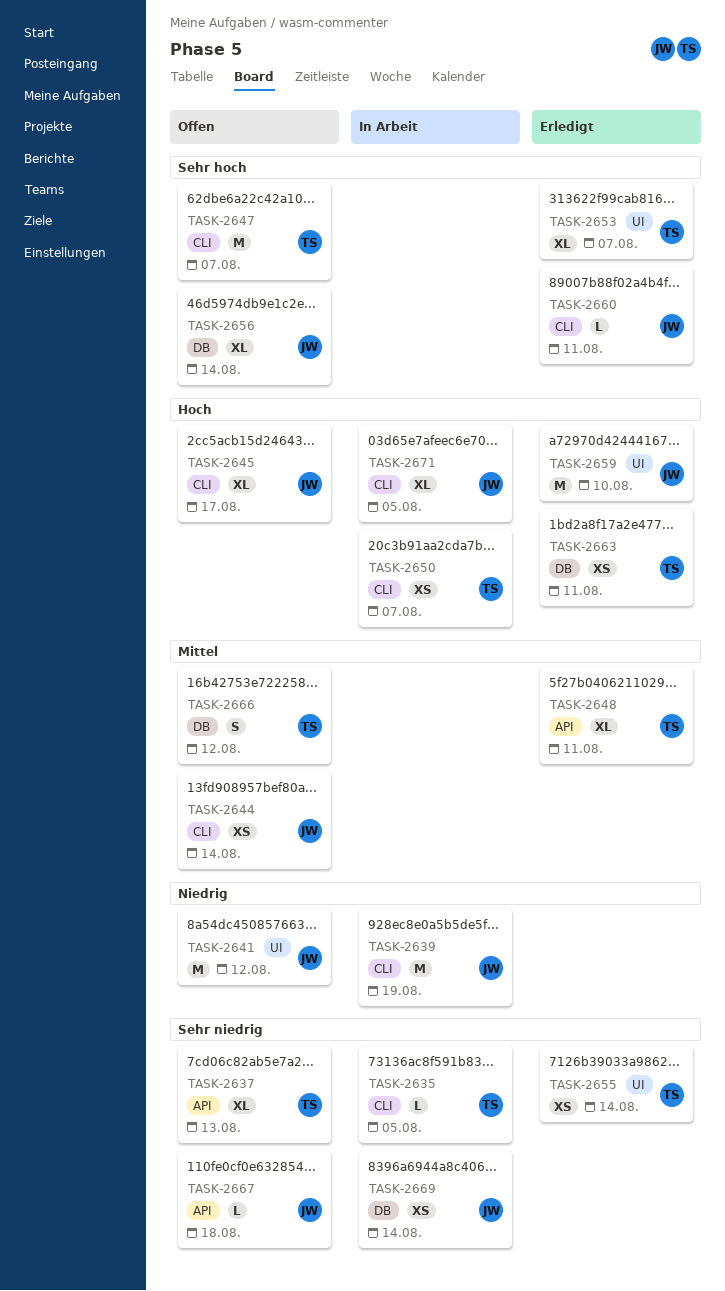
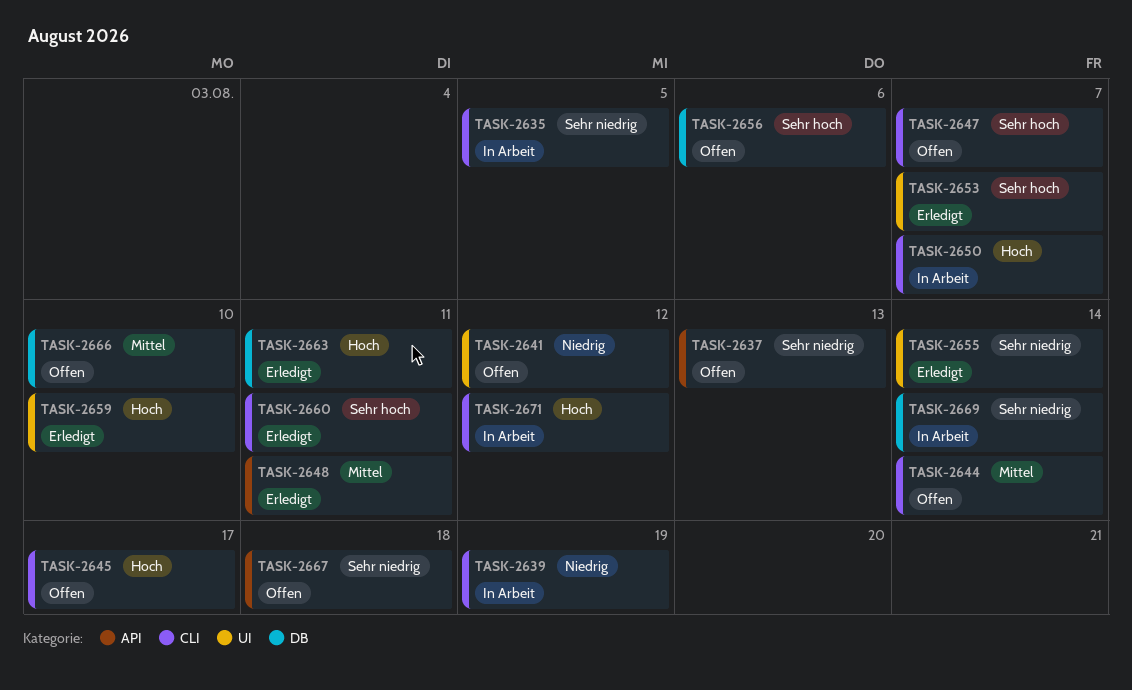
TASK-2656, due: Aug 14 -> Aug 6
TASK-2666, due: Aug 12 -> Aug 10
TASK-2671, due: Aug 5 -> Aug 12

